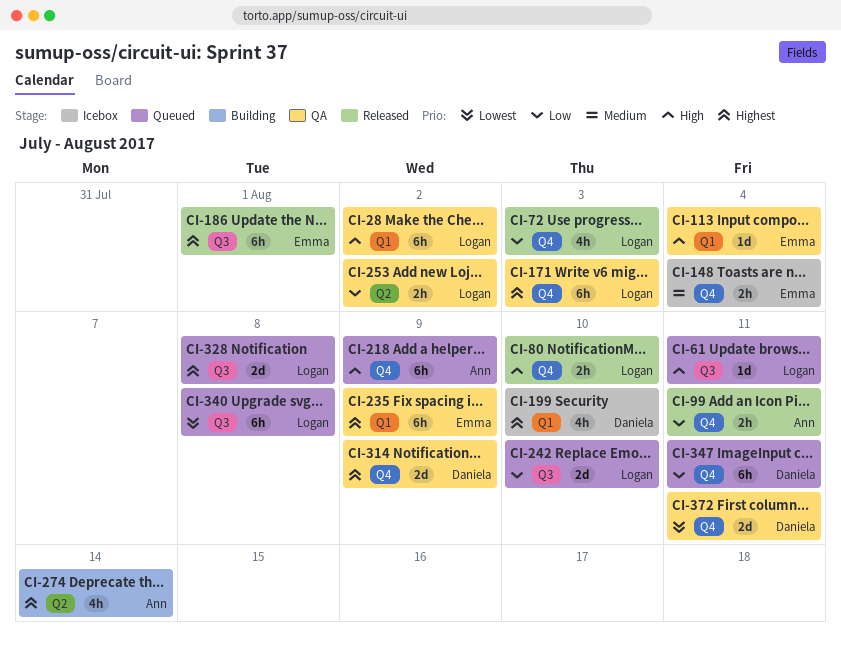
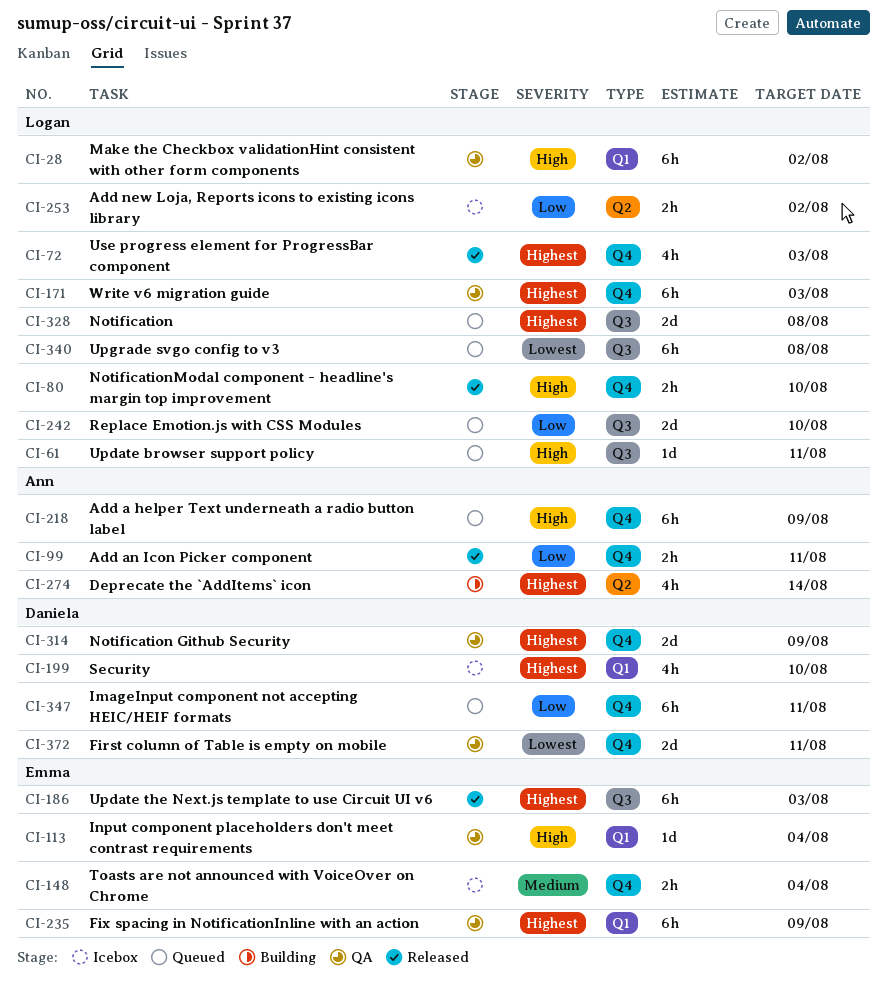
CI-72, priority: Low -> Highest
CI-186, due: Aug 1 -> Aug 3
CI-253, status: QA -> Icebox

